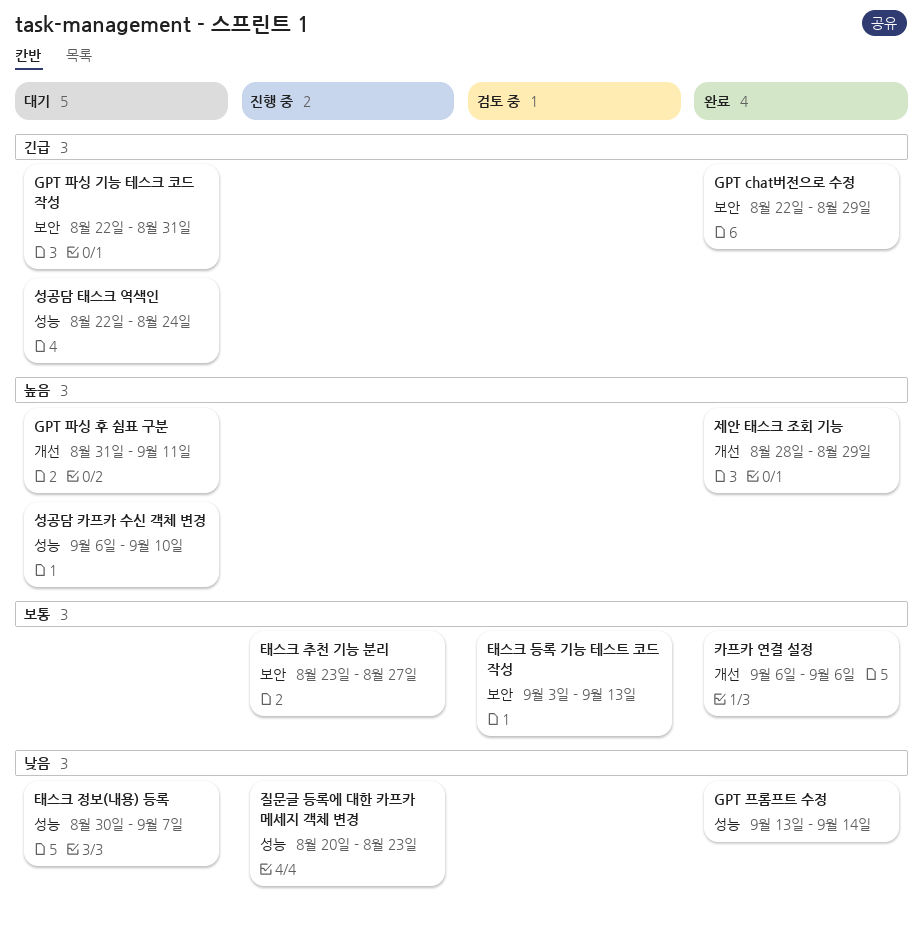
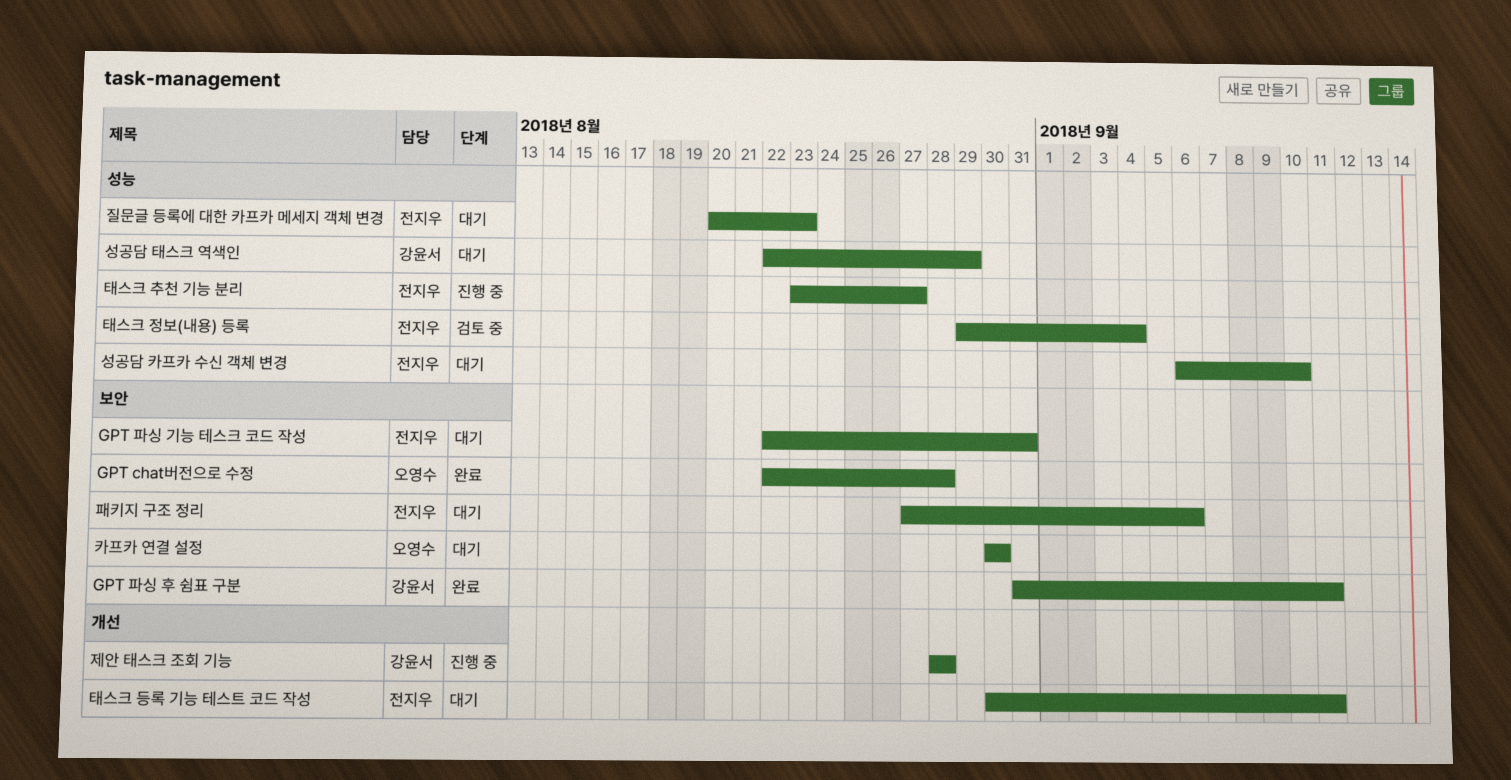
GPT chat버전으로 수정, due: Aug 29 -> Aug 28
GPT 파싱 후 쉼표 구분, status: 대기 -> 완료
GPT 파싱 후 쉼표 구분, label: 개선 -> 보안
GPT 프롬프트 수정: present -> none
성공담 태스크 역색인, due: Aug 24 -> Aug 29
제안 태스크 조회 기능, status: 완료 -> 진행 중
제안 태스크 조회 기능, due: Aug 29 -> Aug 28
질문글 등록에 대한 카프카 메세지 객체 변경, status: 진행 중 -> 대기
카프카 연결 설정, status: 완료 -> 대기
카프카 연결 설정, label: 개선 -> 보안
카프카 연결 설정, start: Sep 6 -> Aug 30
카프카 연결 설정, due: Sep 6 -> Aug 30
태스크 등록 기능 테스트 코드 작성, status: 검토 중 -> 대기
태스크 등록 기능 테스트 코드 작성, label: 보안 -> 개선
태스크 등록 기능 테스트 코드 작성, start: Sep 3 -> Aug 30
태스크 등록 기능 테스트 코드 작성, due: Sep 13 -> Sep 11
태스크 정보(내용) 등록, status: 대기 -> 검토 중
태스크 정보(내용) 등록, start: Aug 30 -> Aug 29
태스크 정보(내용) 등록, due: Sep 7 -> Sep 4
태스크 추천 기능 분리, label: 보안 -> 성능
패키지 구조 정리: none -> present

